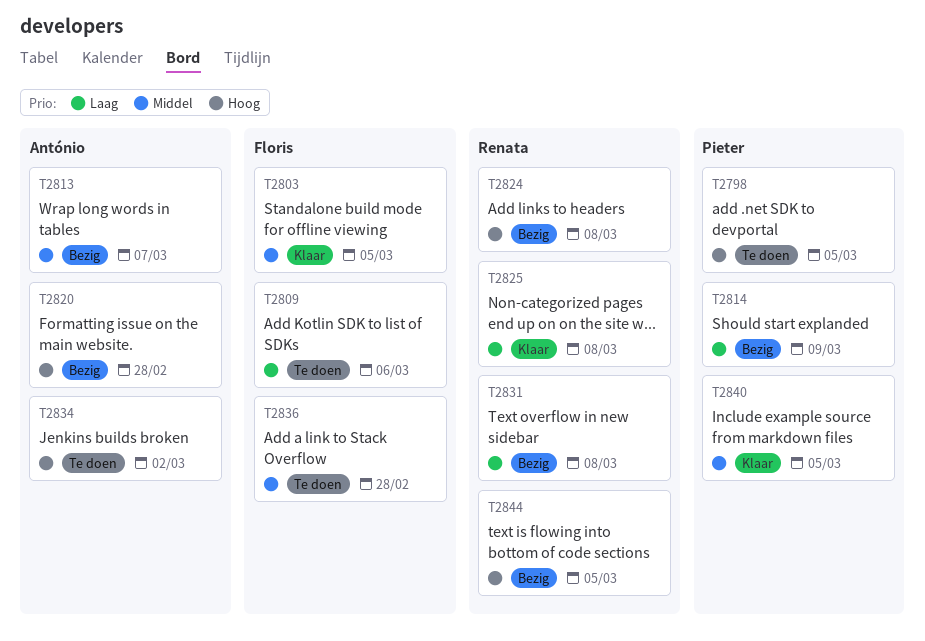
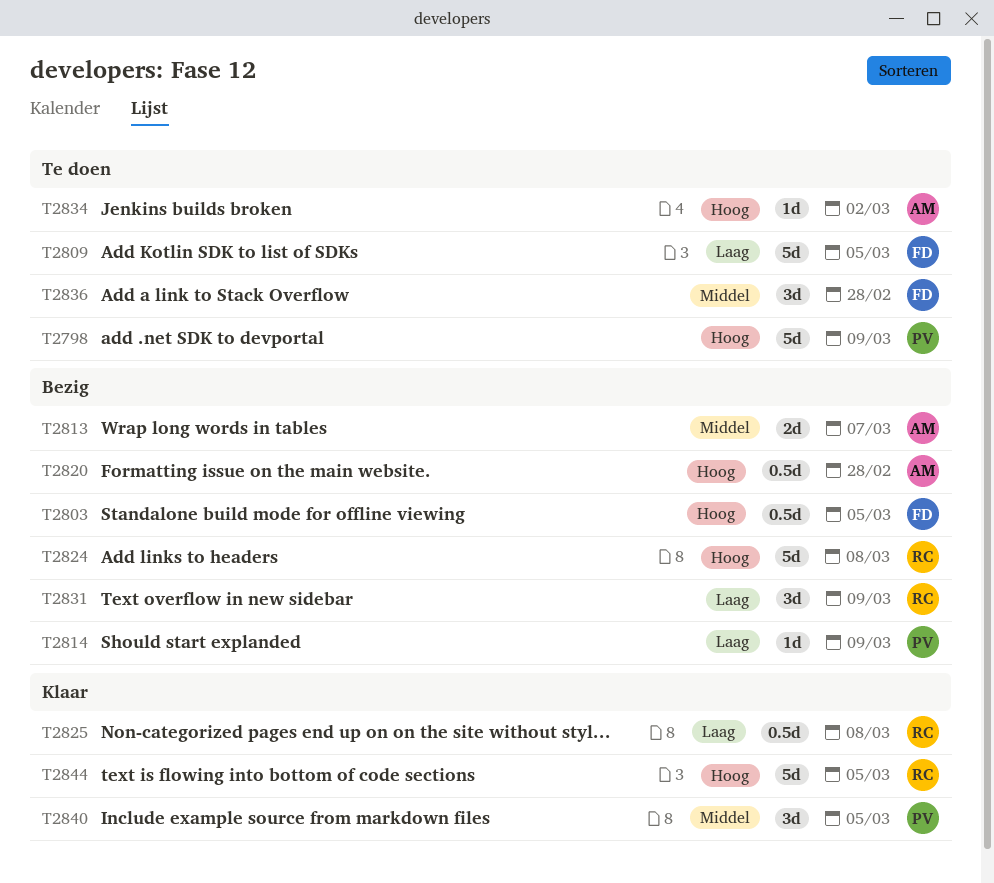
T2798, due: Mar 5 -> Mar 9
T2803, status: Klaar -> Bezig
T2803, priority: Middel -> Hoog
T2809, due: Mar 6 -> Mar 5
T2831, due: Mar 8 -> Mar 9
T2844, status: Bezig -> Klaar

